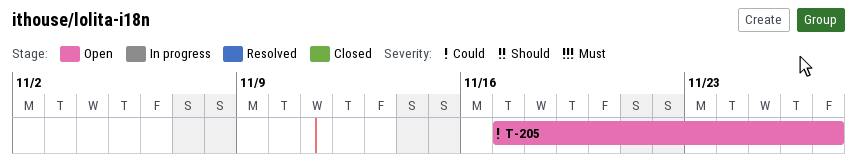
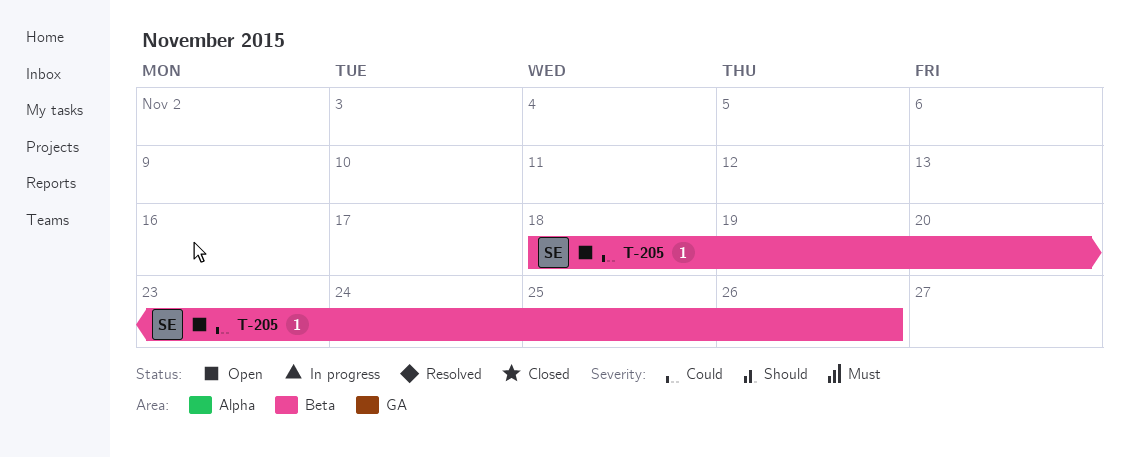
T-205, start: Nov 17 -> Nov 18
T-205, due: Nov 27 -> Nov 26

